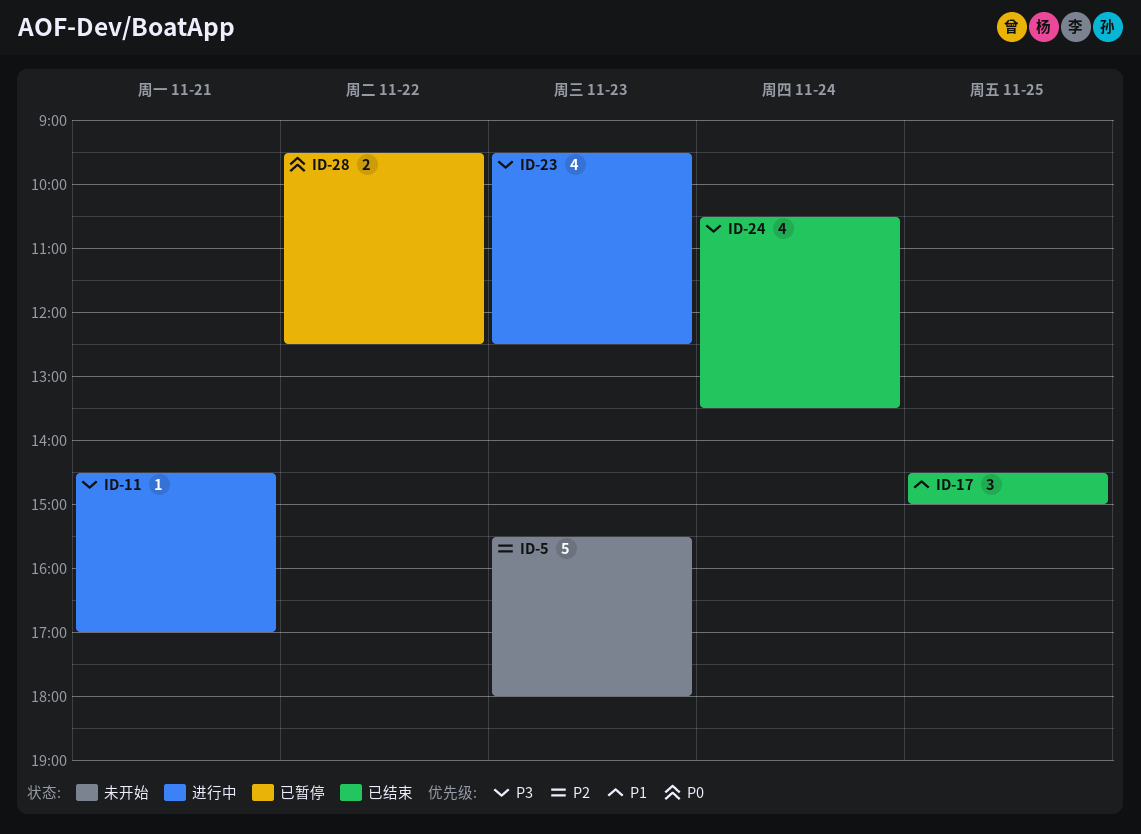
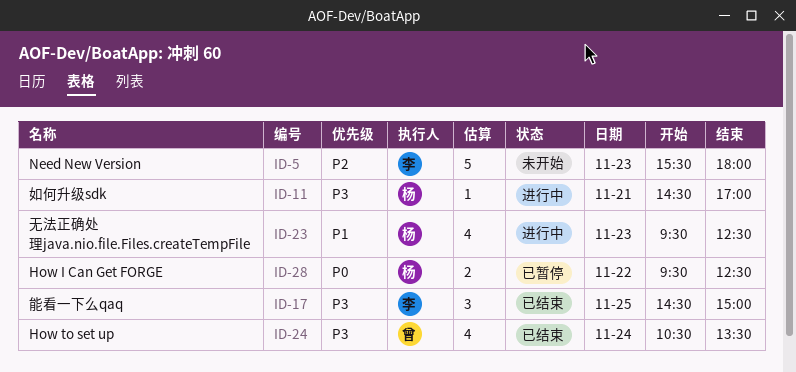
ID-17, priority: P1 -> P3
ID-23, priority: P3 -> P1

